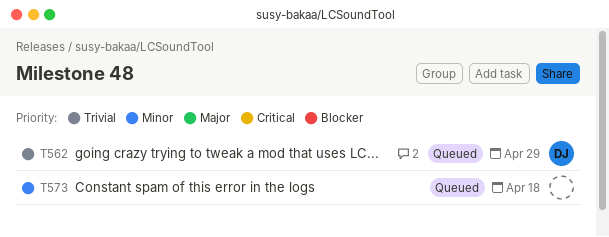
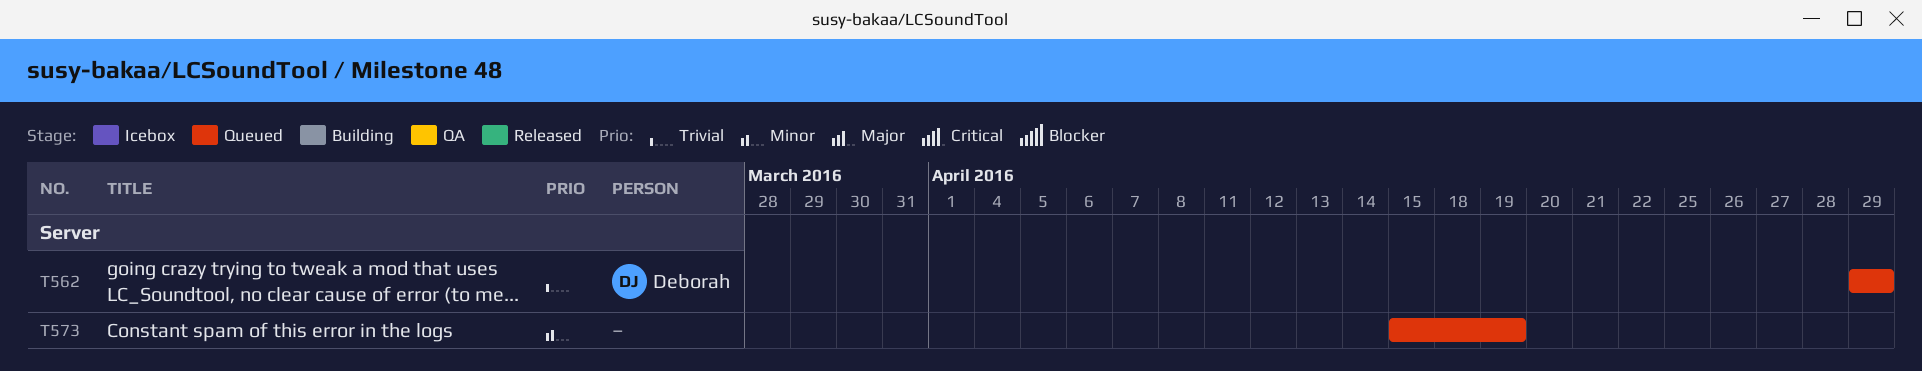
T573, due: Apr 18 -> Apr 19

